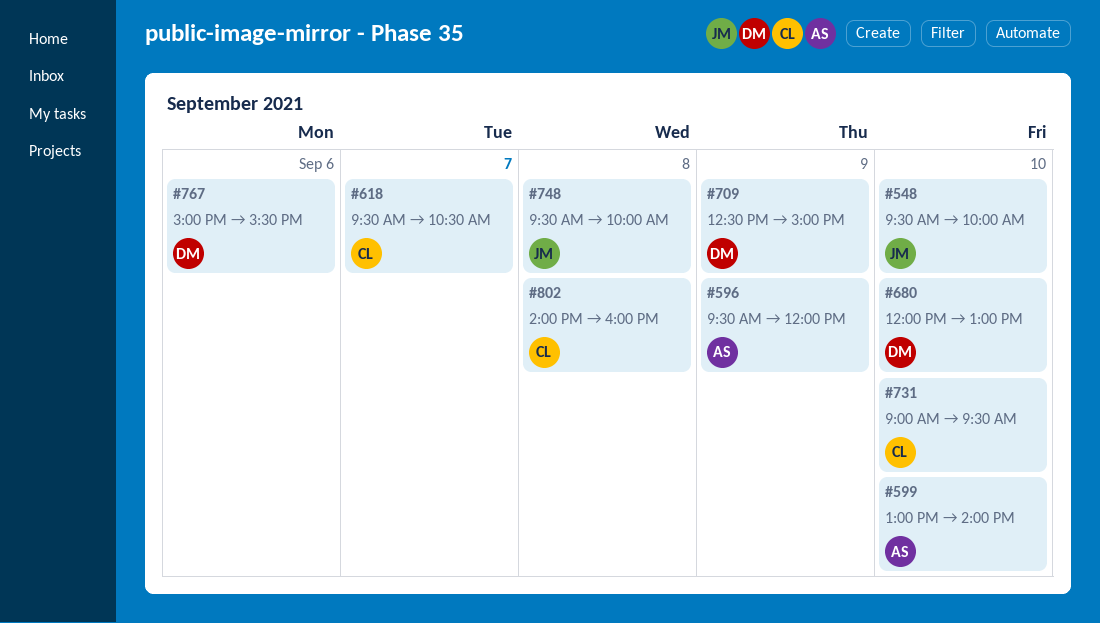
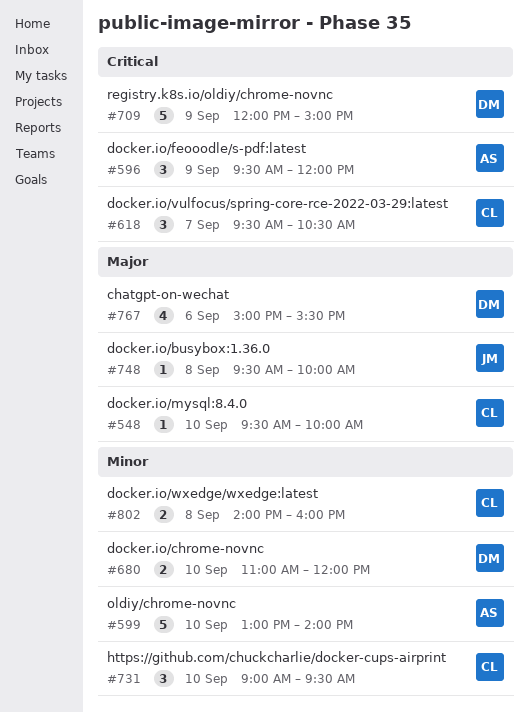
#548, owner: JM -> CL
#680, begins: 12:00 -> 11:00
#680, ends: 13:00 -> 12:00
#709, begins: 12:30 -> 12:00

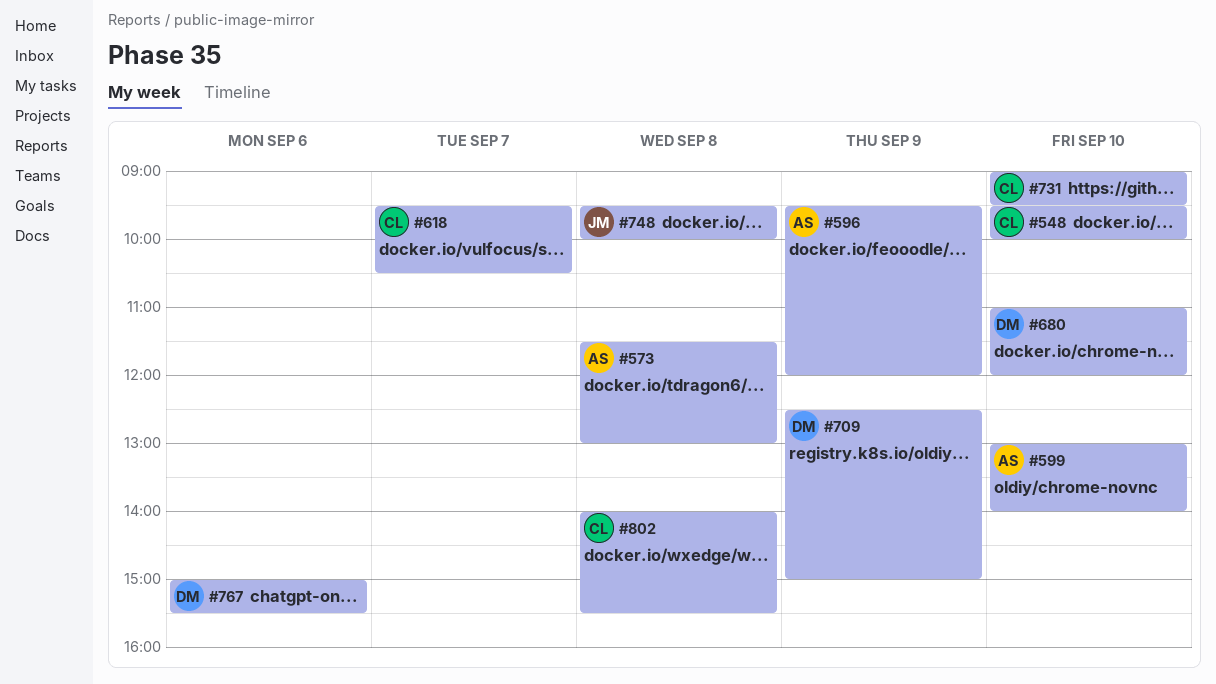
#573: none -> present
#709, begins: 12:00 -> 12:30
#802, ends: 16:00 -> 15:30

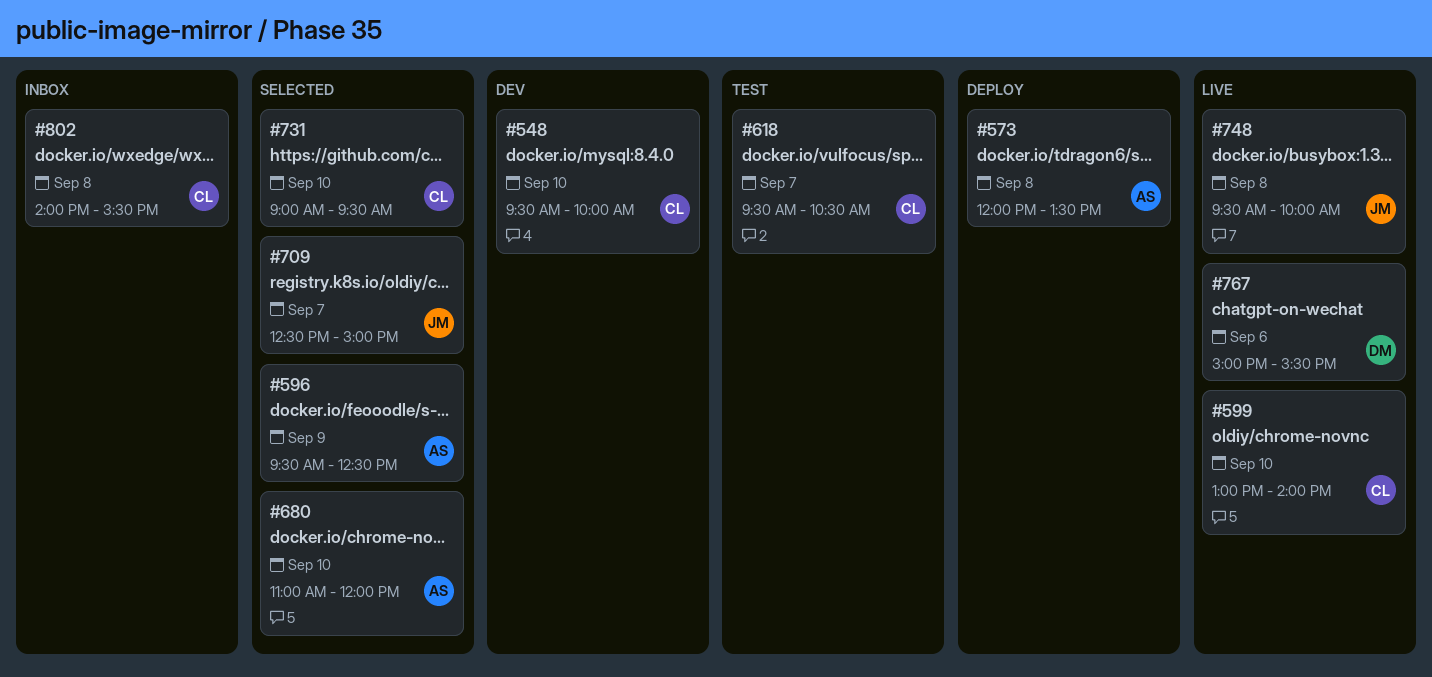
#573, begins: 11:30 -> 12:00
#573, ends: 13:00 -> 13:30
#596, ends: 12:00 -> 12:30
#599, owner: AS -> CL
#680, owner: DM -> AS
#709, owner: DM -> JM
#709, day: Sep 9 -> Sep 7

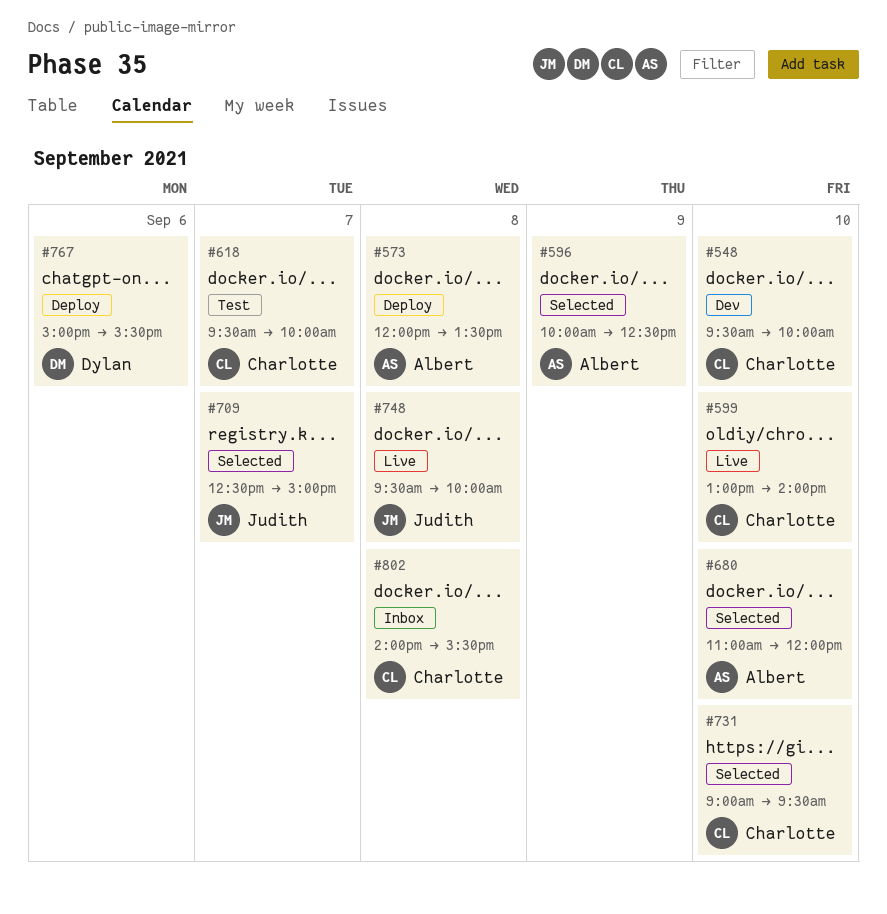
#596, begins: 09:30 -> 10:00
#618, ends: 10:30 -> 10:00
#767, status: Live -> Deploy

